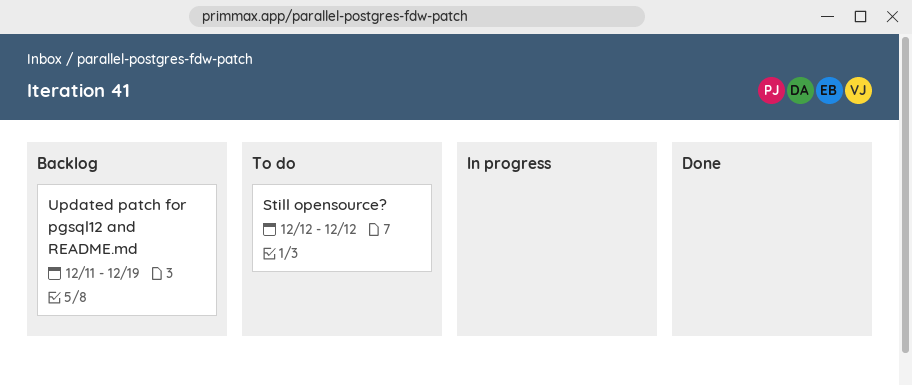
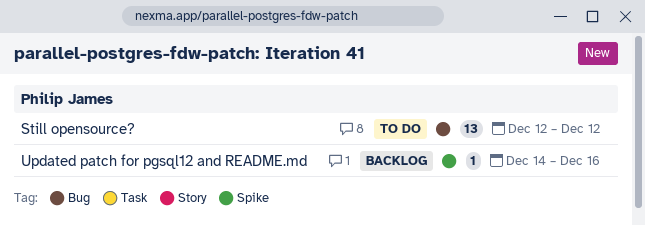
Updated patch for pgsql12 and README.md, start: Dec 11 -> Dec 14
Updated patch for pgsql12 and README.md, due: Dec 19 -> Dec 16

